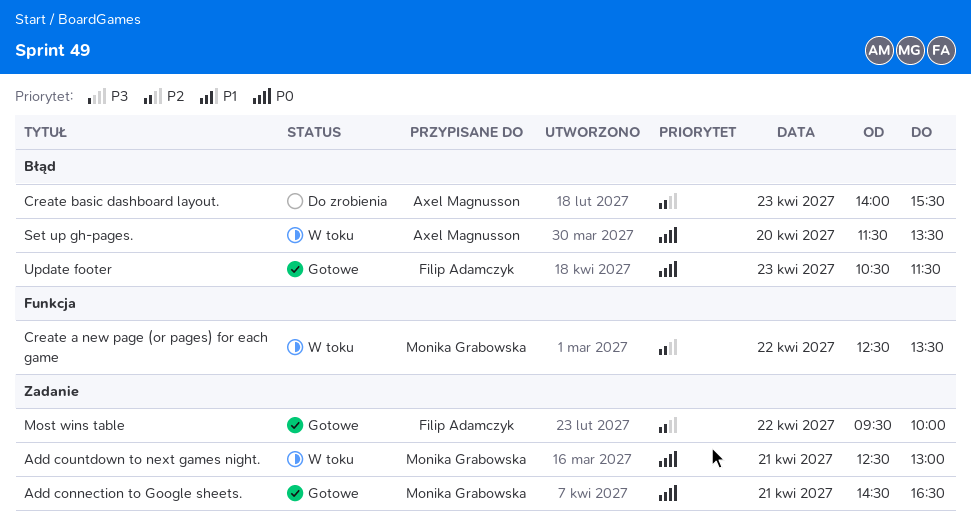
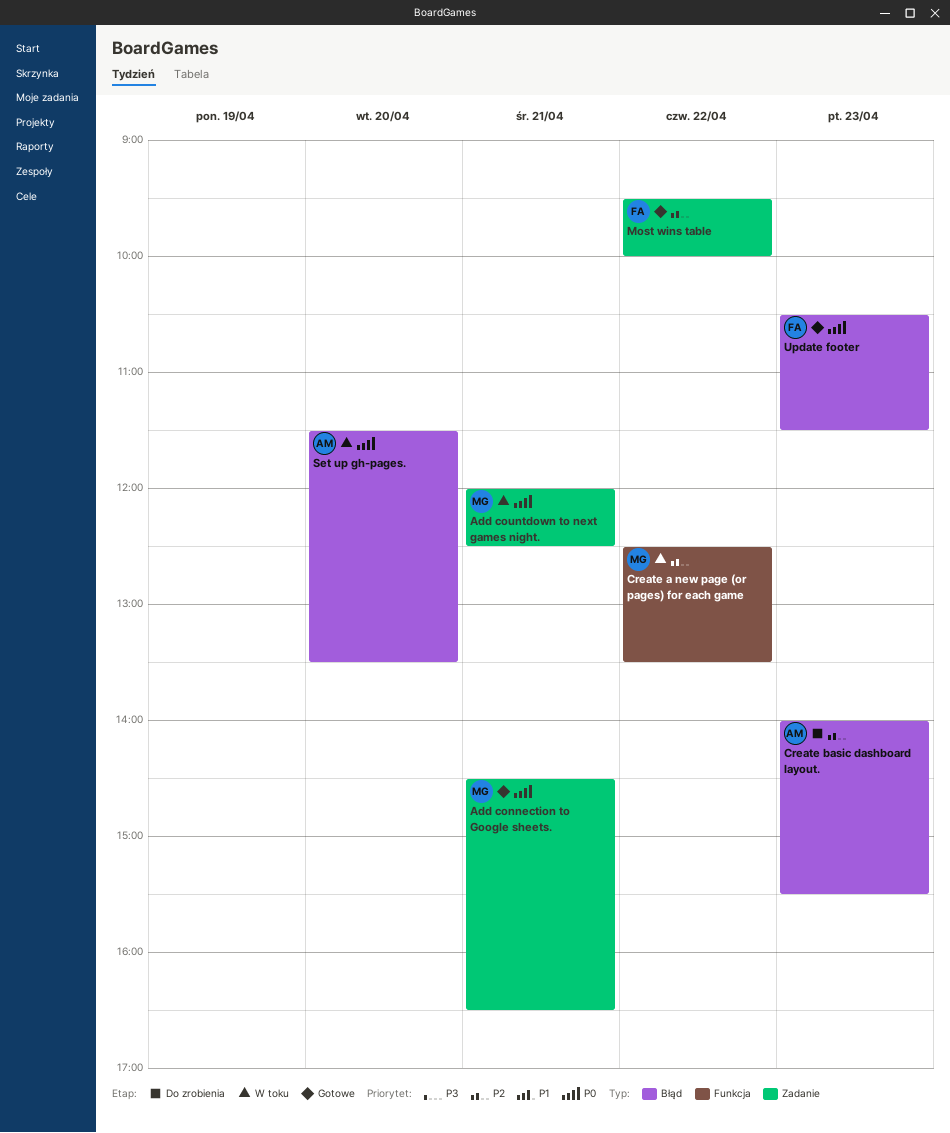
Add countdown to next games night., begins: 12:30 -> 12:00
Add countdown to next games night., ends: 13:00 -> 12:30

